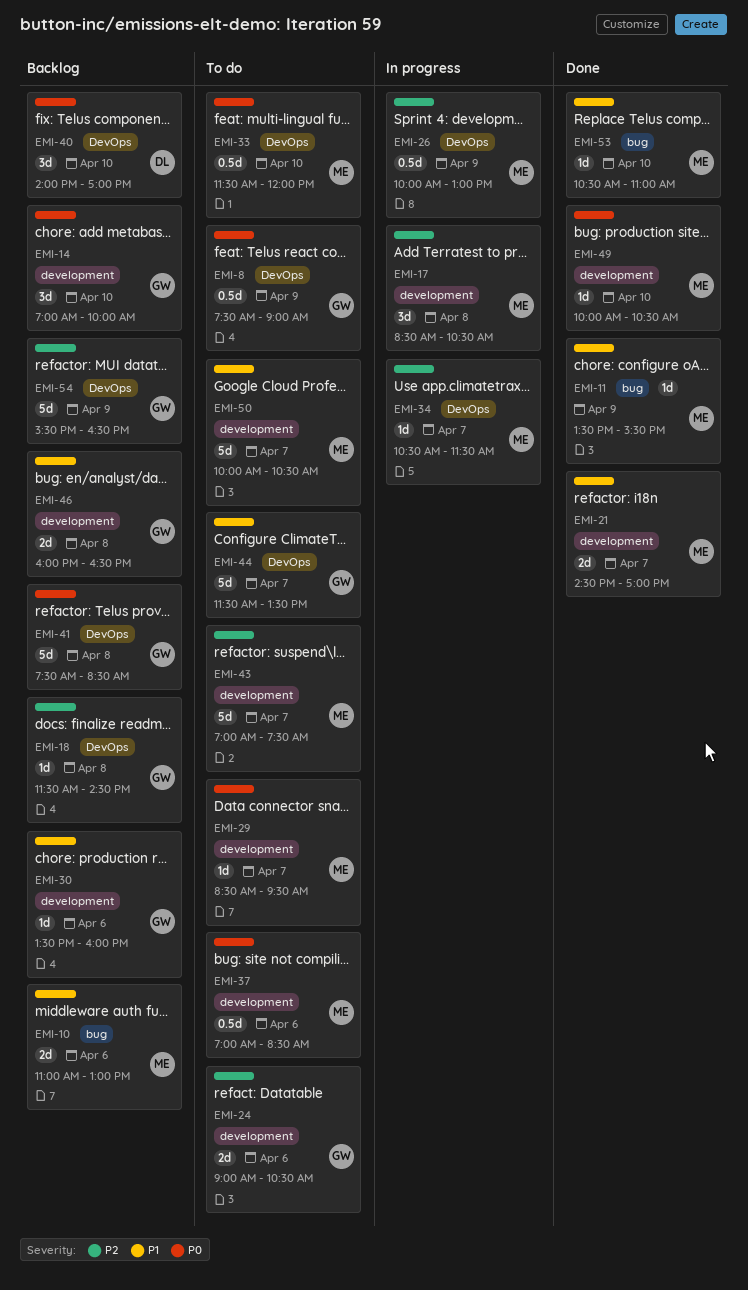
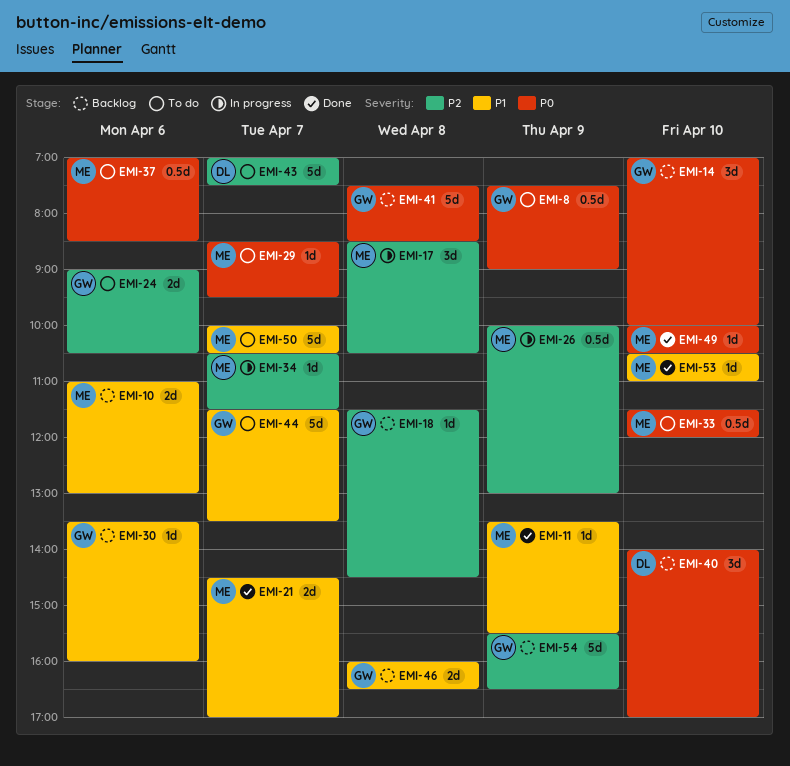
EMI-43, owner: ME -> DL

